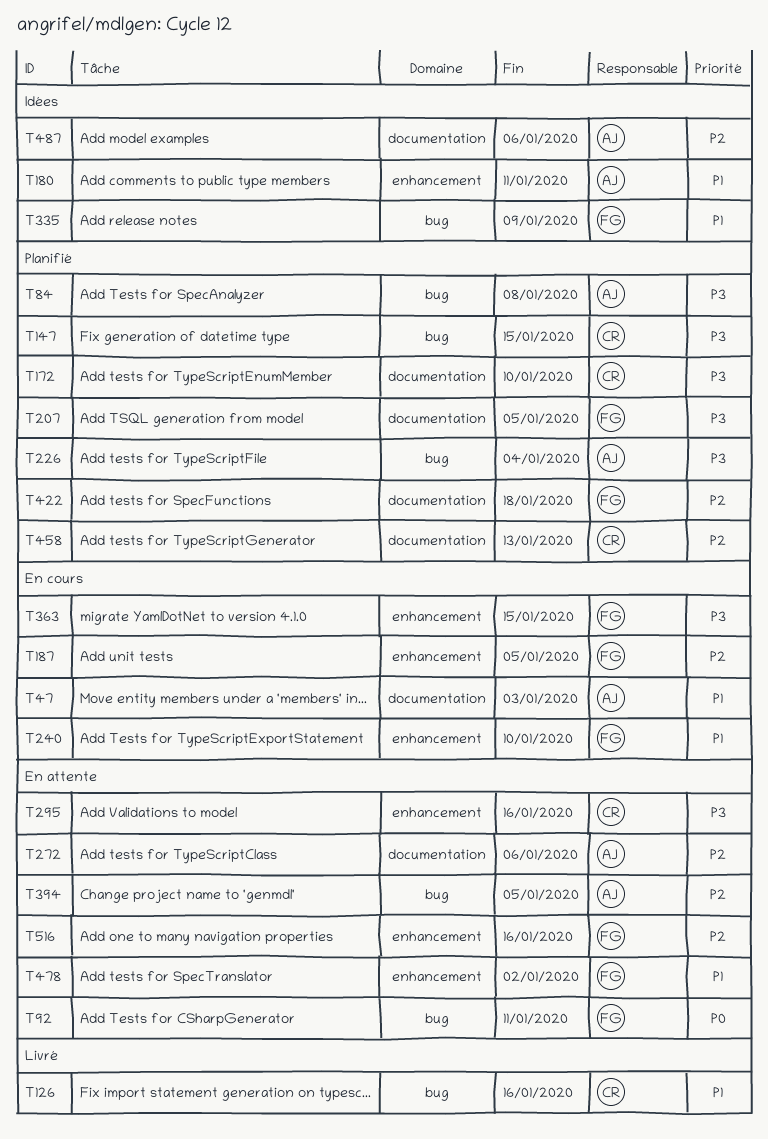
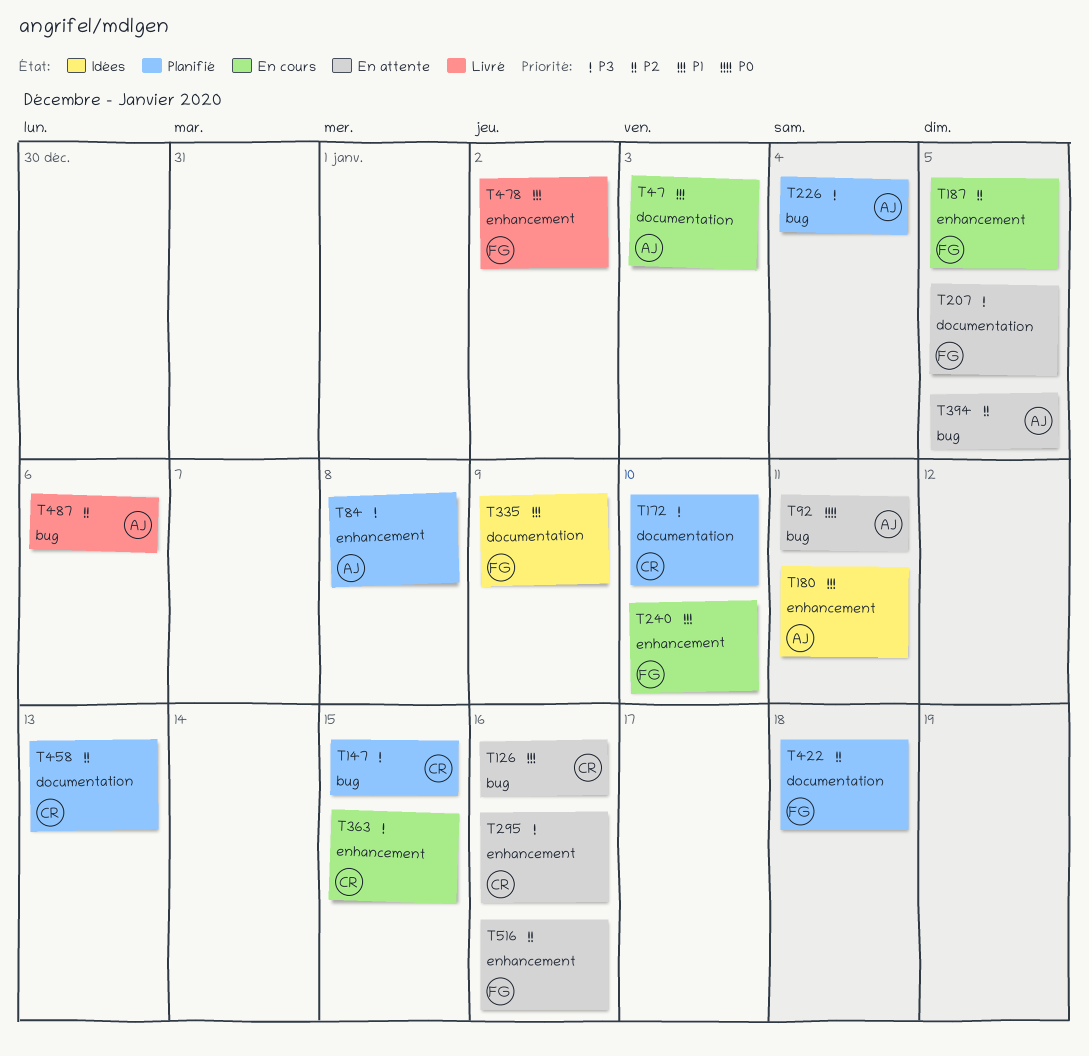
T84, label: bug -> enhancement
T92, owner: FG -> AJ
T126, status: Livré -> En attente
T207, status: Planifié -> En attente
T272: present -> none
T335, label: bug -> documentation
T363, owner: FG -> CR
T478, status: En attente -> Livré
T487, status: Idées -> Livré
T487, label: documentation -> bug

